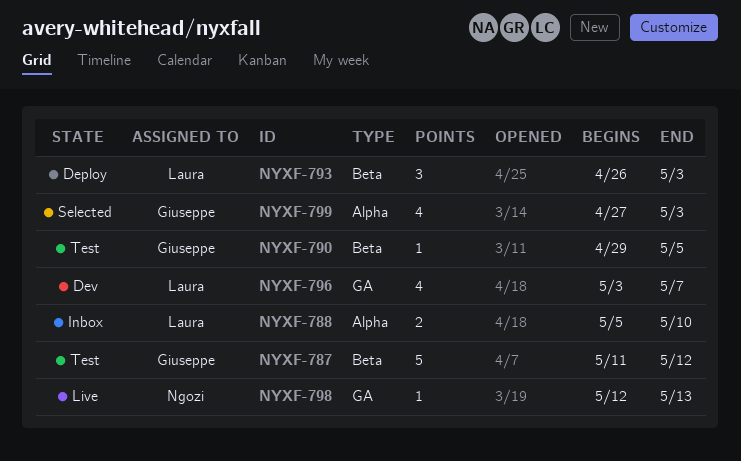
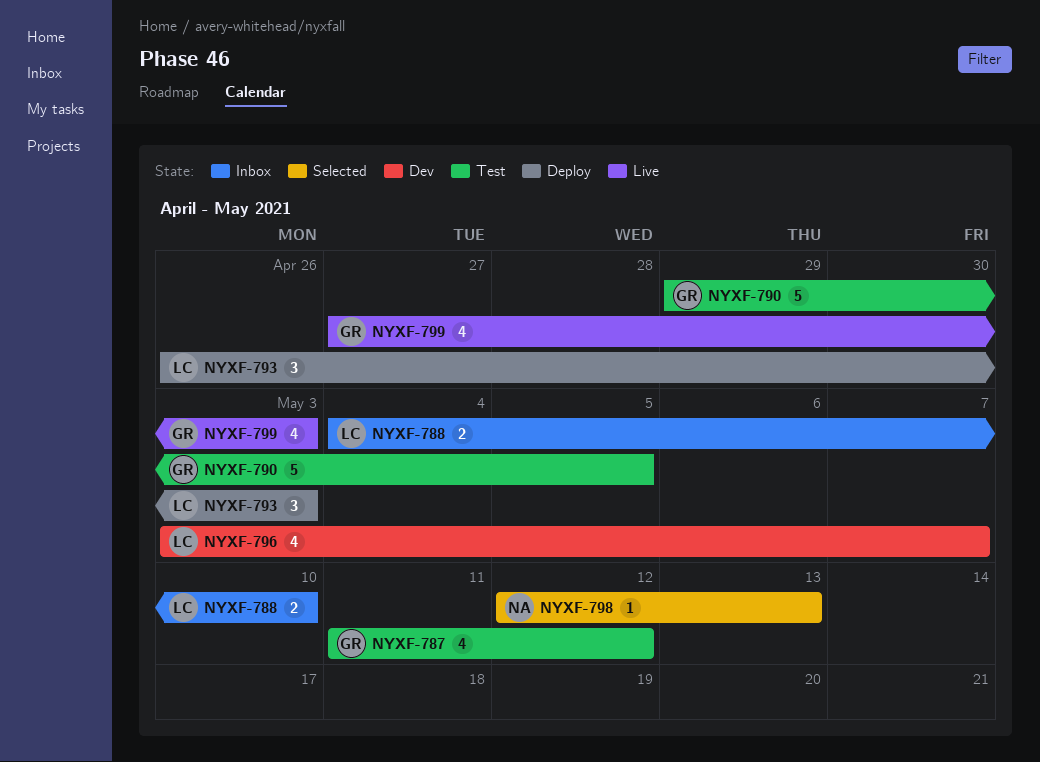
NYXF-787, estimate: 5 -> 4
NYXF-788, start: May 5 -> May 4
NYXF-790, estimate: 1 -> 5
NYXF-798, status: Live -> Selected
NYXF-799, status: Selected -> Live

